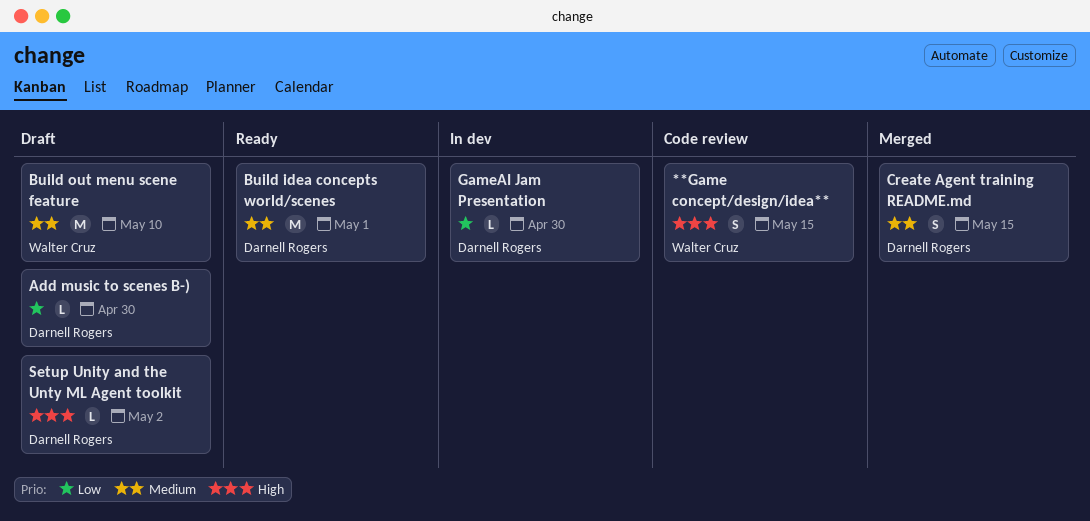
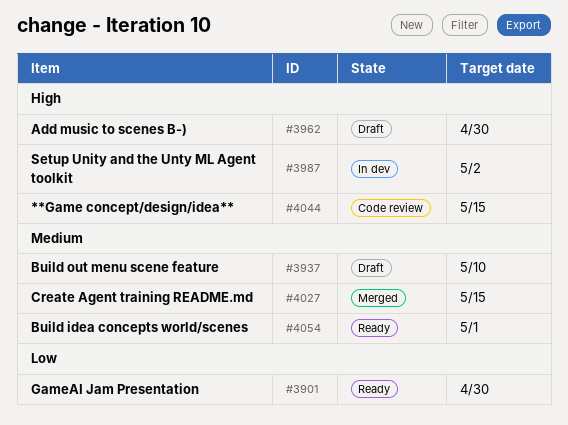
Add music to scenes B-), priority: Low -> High
GameAI Jam Presentation, status: In dev -> Ready
Setup Unity and the Unty ML Agent toolkit, status: Draft -> In dev

